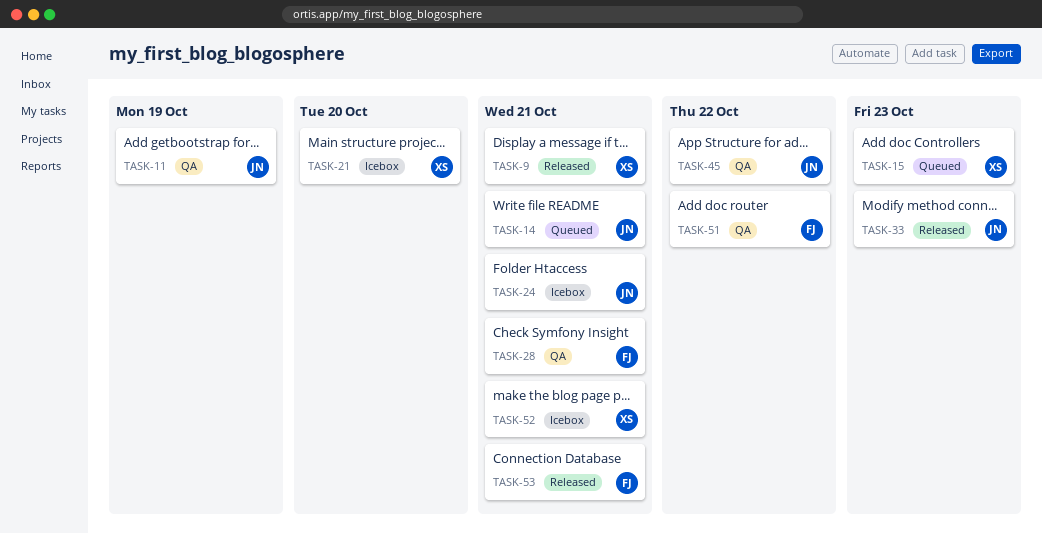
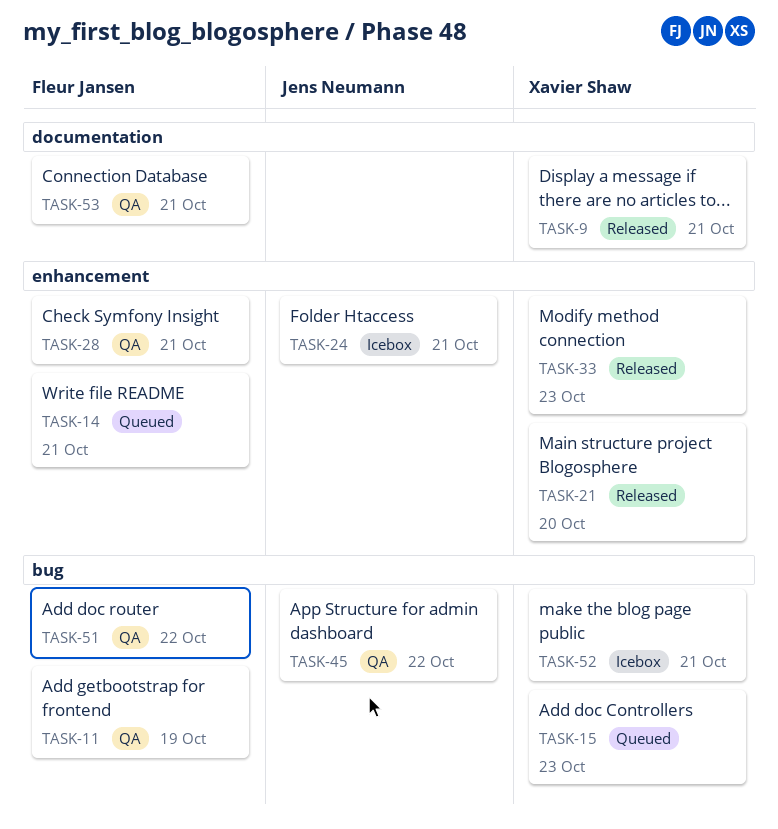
TASK-11, owner: Jens Neumann -> Fleur Jansen
TASK-14, owner: Jens Neumann -> Fleur Jansen
TASK-21, status: Icebox -> Released
TASK-33, owner: Jens Neumann -> Xavier Shaw
TASK-53, status: Released -> QA

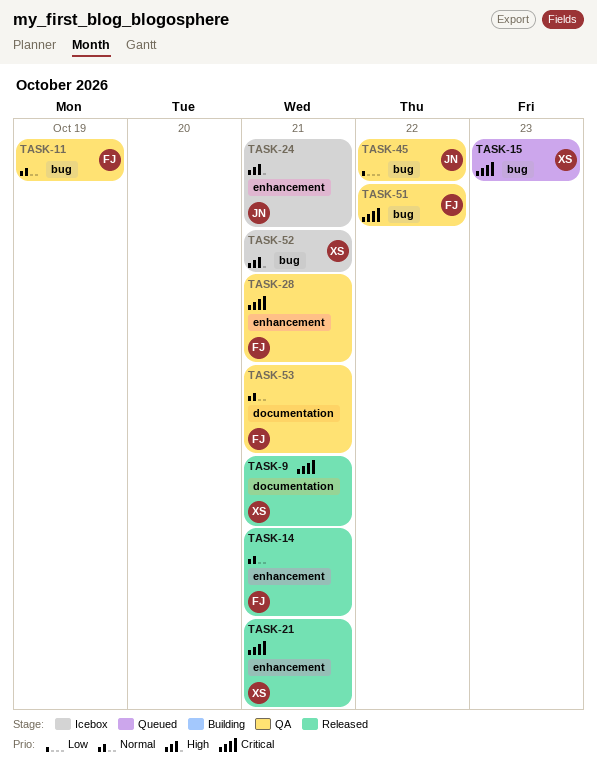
TASK-14, status: Queued -> Released
TASK-21, due: Oct 20 -> Oct 21
TASK-33: present -> none

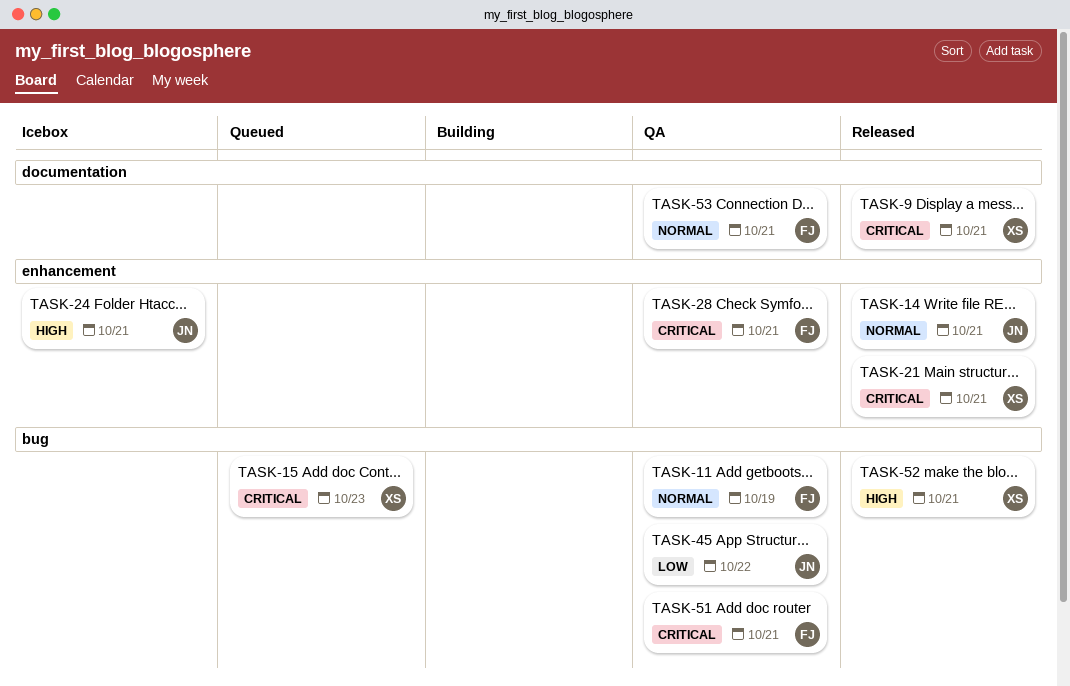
TASK-14, owner: FJ -> JN
TASK-51, due: Oct 22 -> Oct 21
TASK-52, status: Icebox -> Released

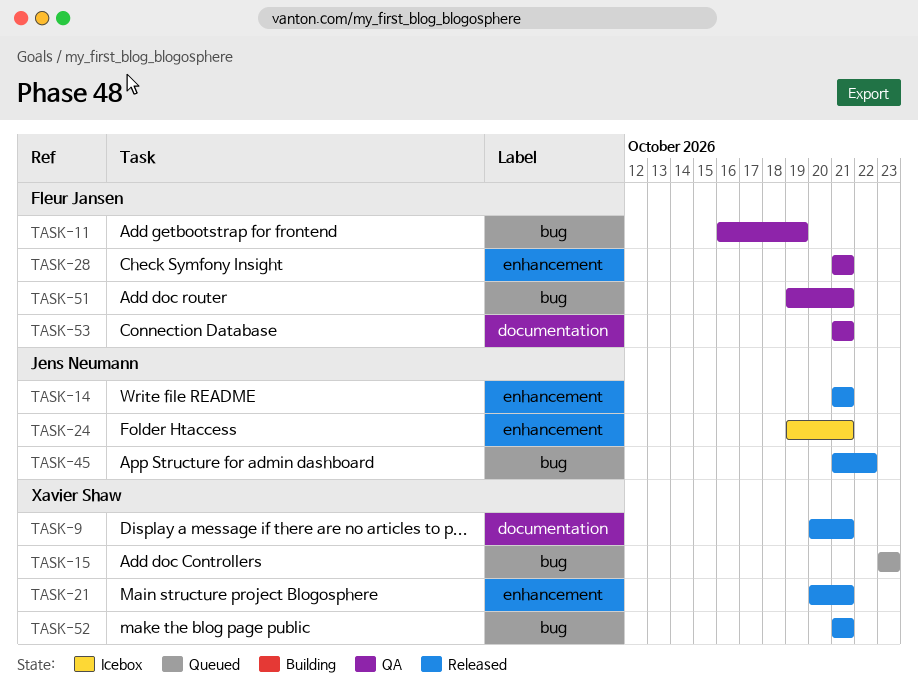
TASK-45, status: QA -> Released

